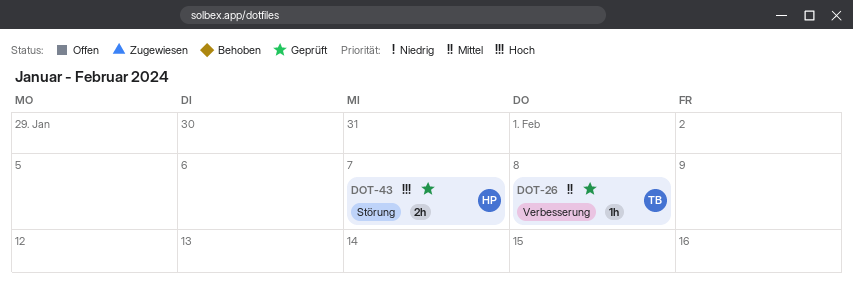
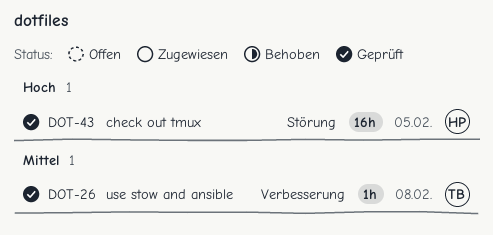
DOT-43, estimate: 2h -> 16h
DOT-43, due: Feb 7 -> Feb 5

